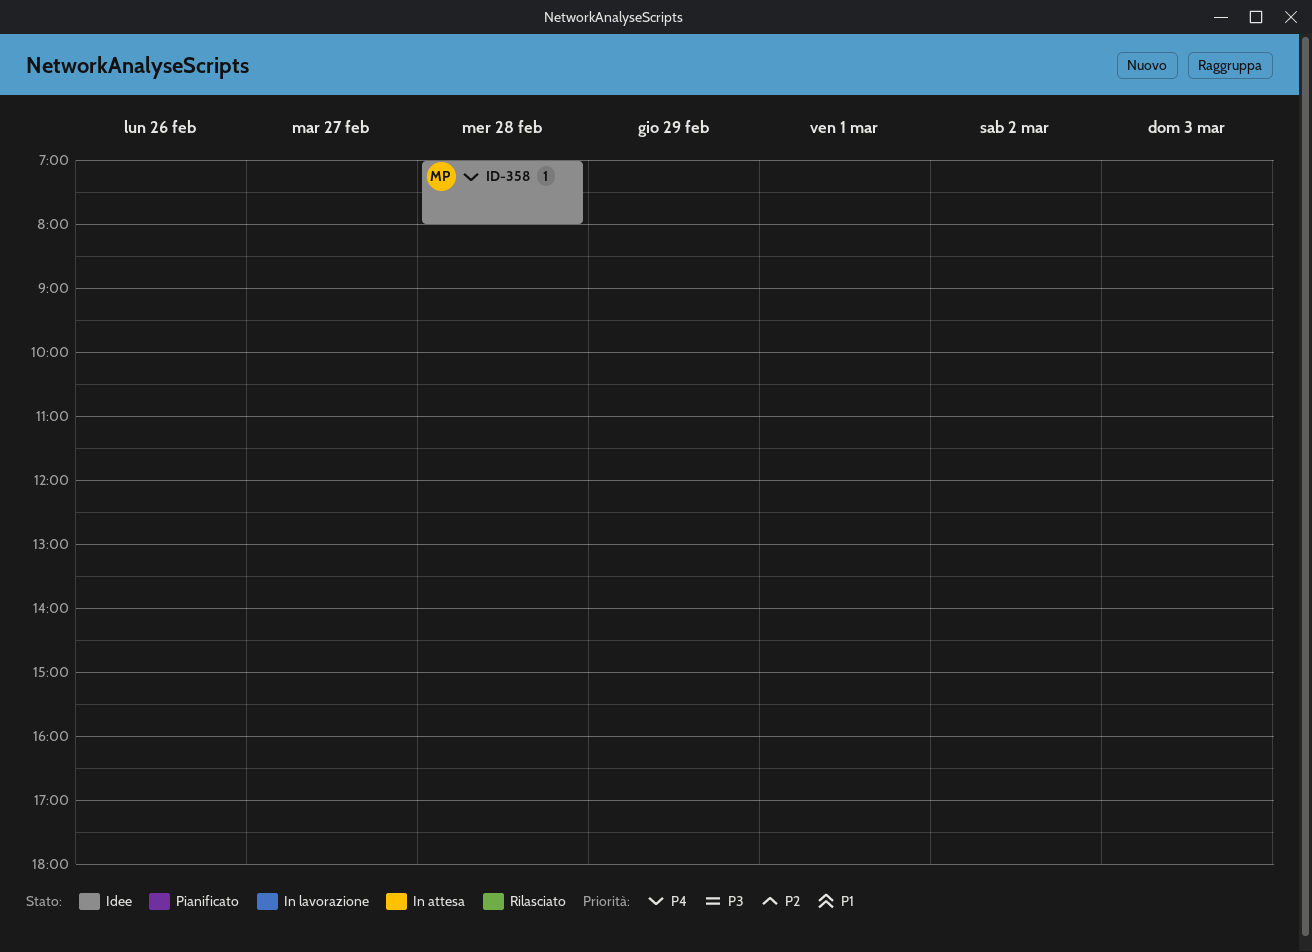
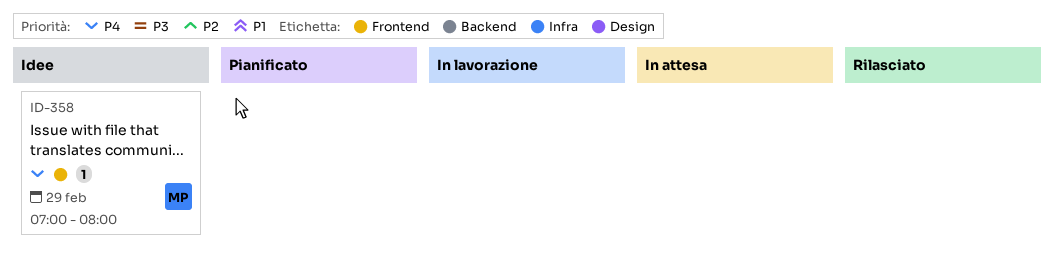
ID-358, day: Feb 28 -> Feb 29

